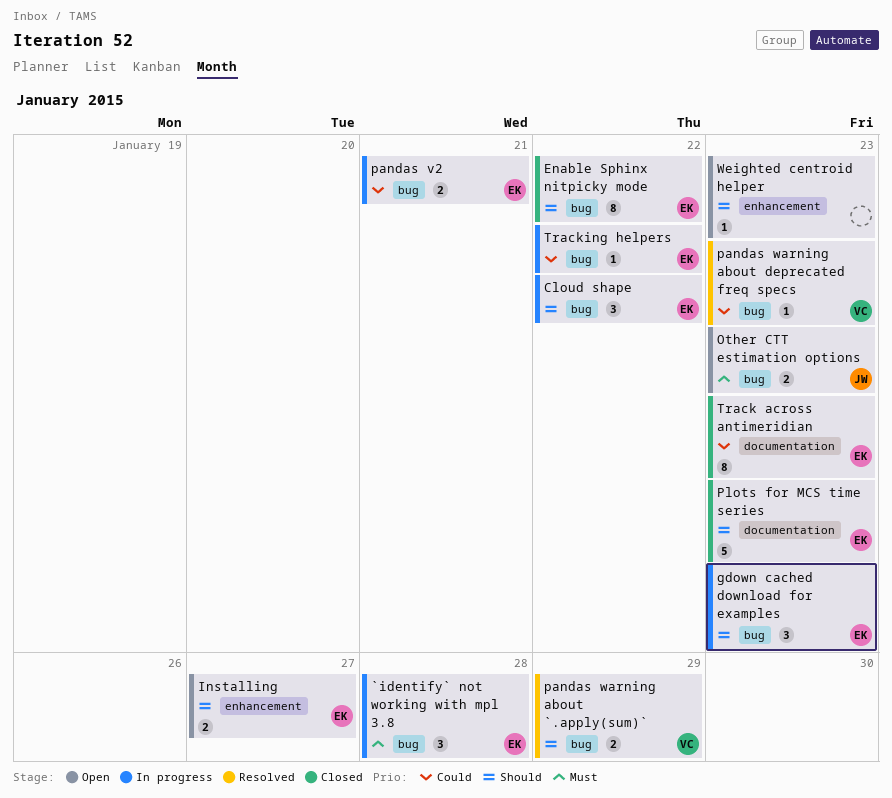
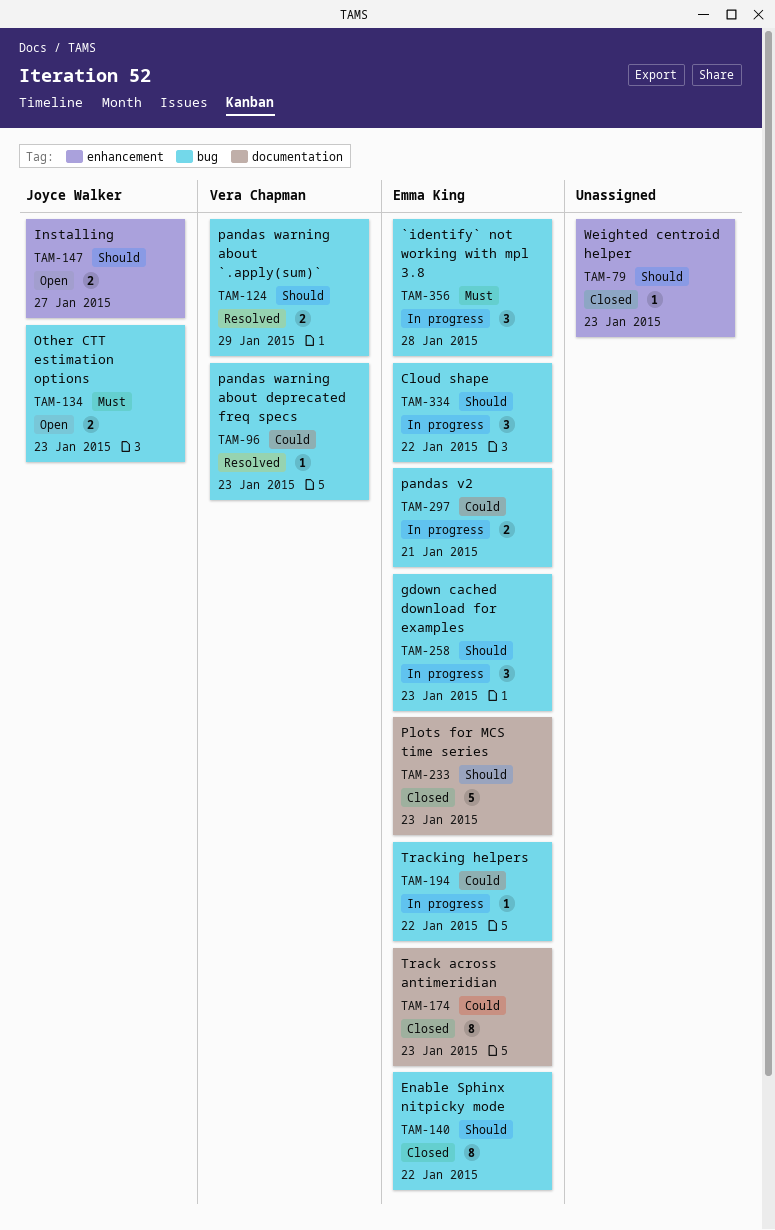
Installing, owner: Emma King -> Joyce Walker
Weighted centroid helper, status: Open -> Closed

